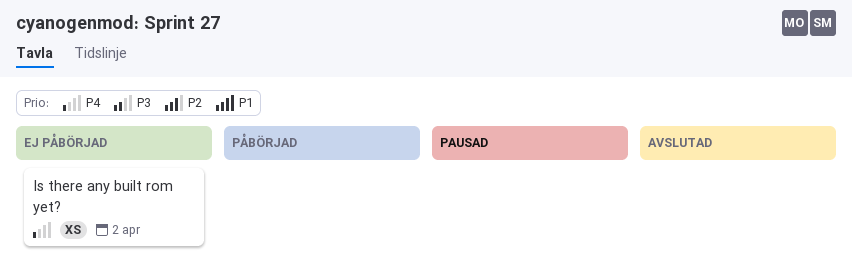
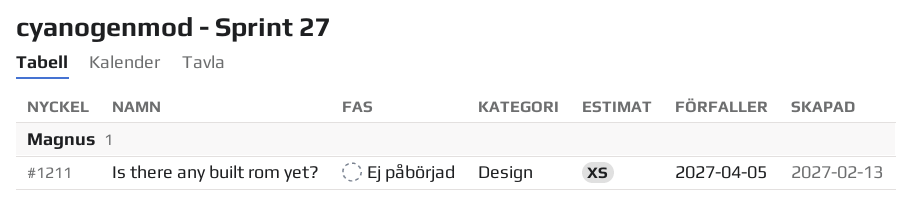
Is there any built rom yet?, due: Apr 2 -> Apr 5

